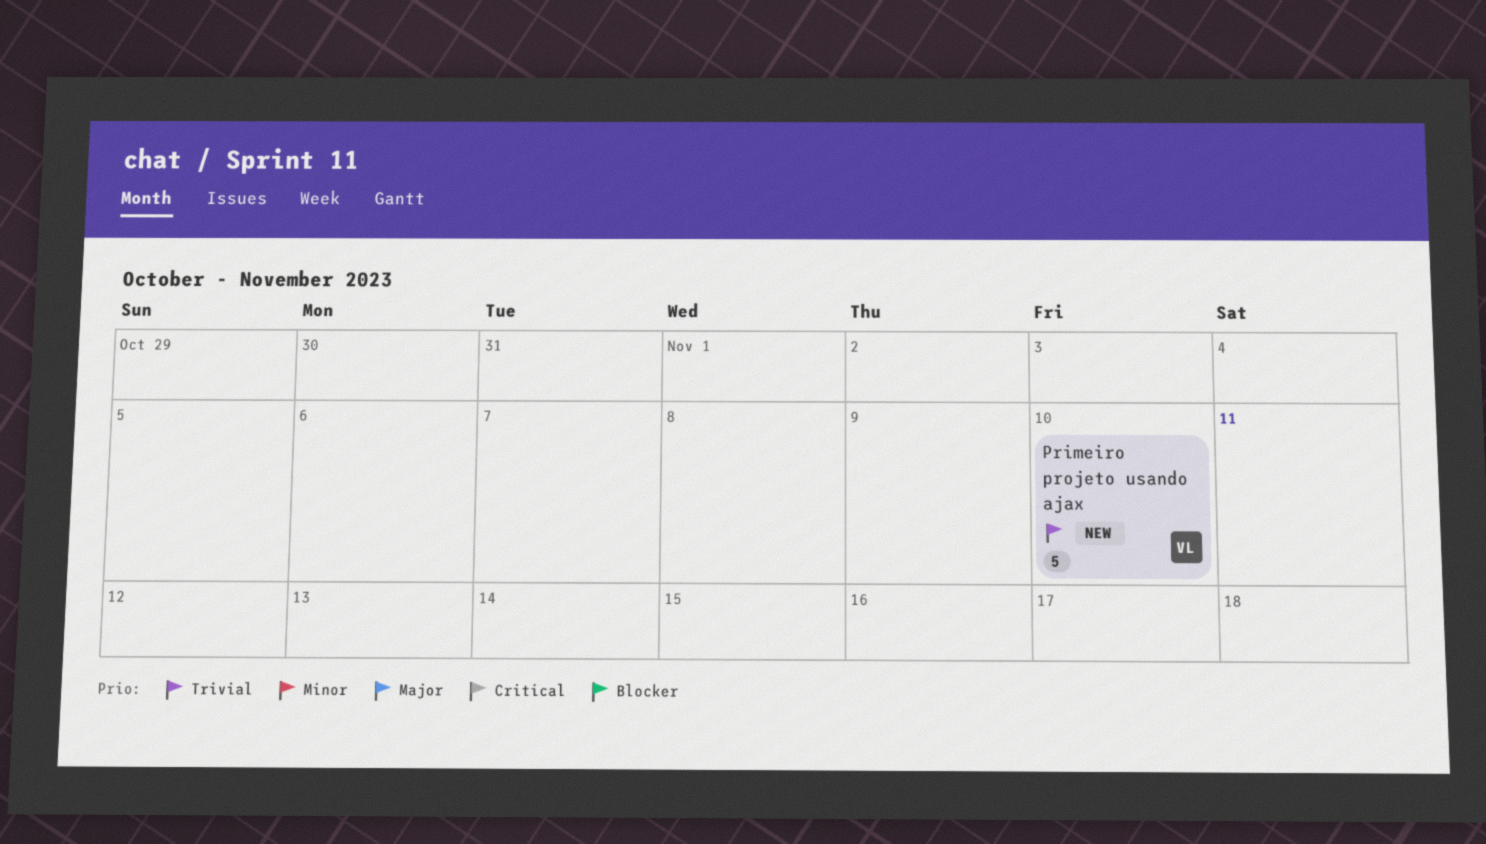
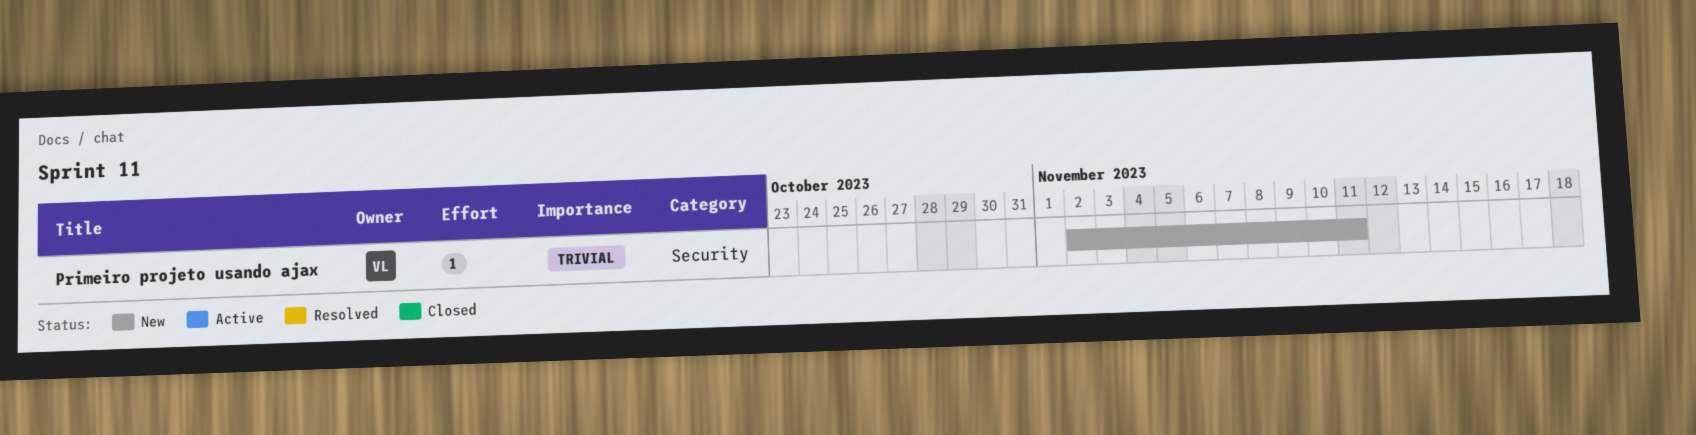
Primeiro projeto usando ajax, estimate: 5 -> 1
Primeiro projeto usando ajax, due: Nov 10 -> Nov 11

